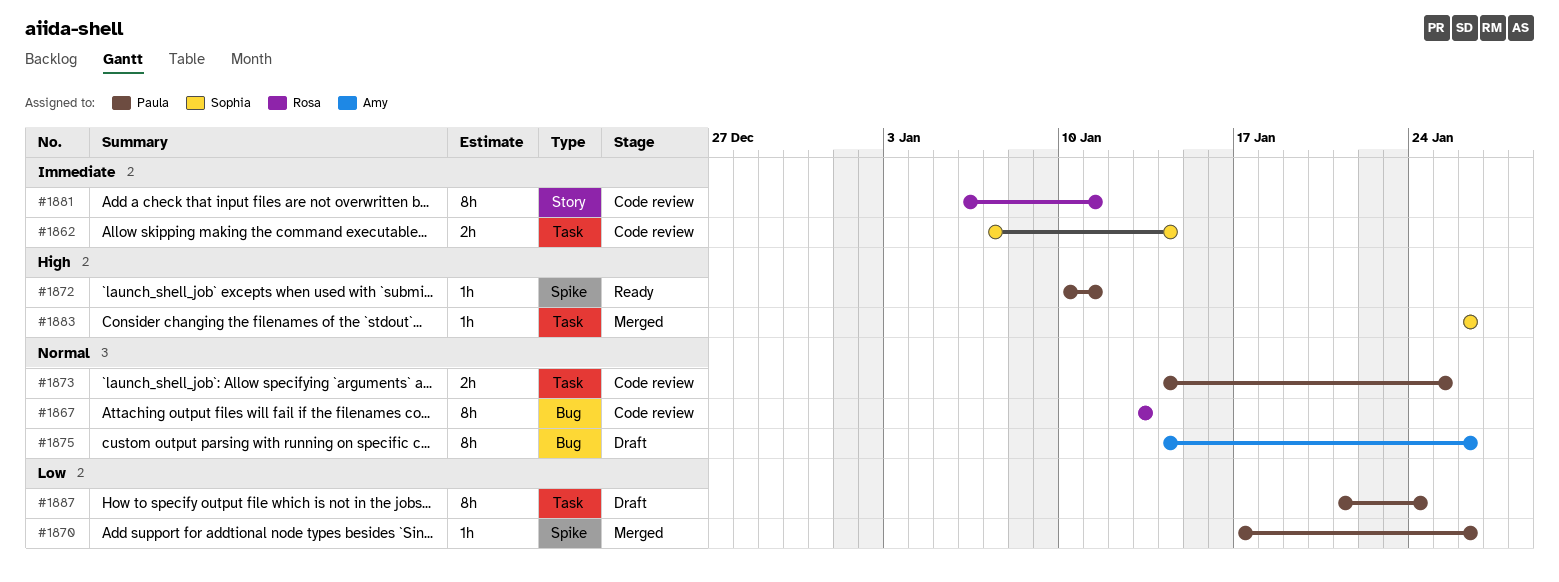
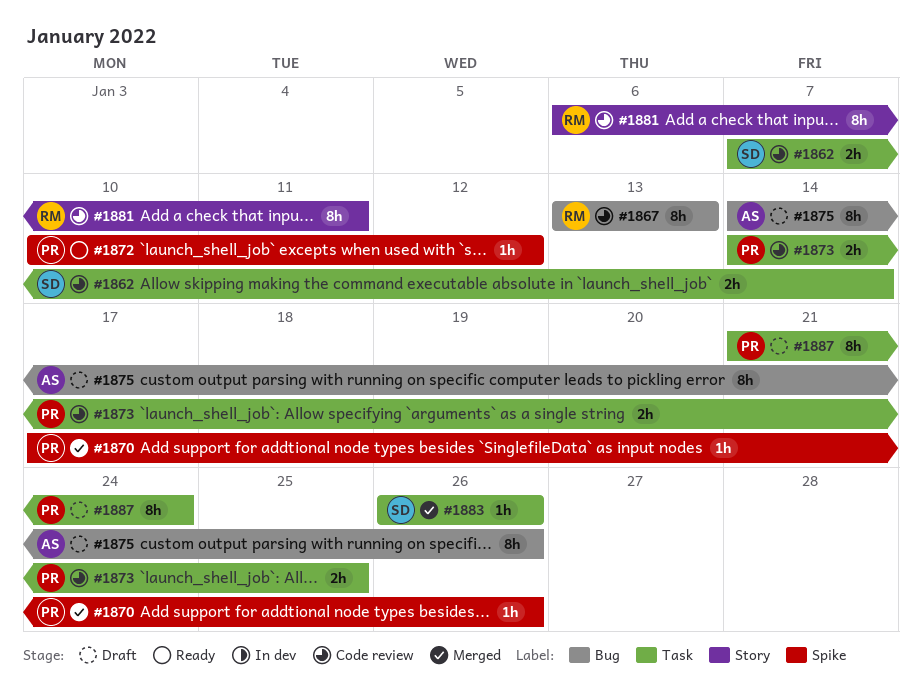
#1872, due: Jan 11 -> Jan 12

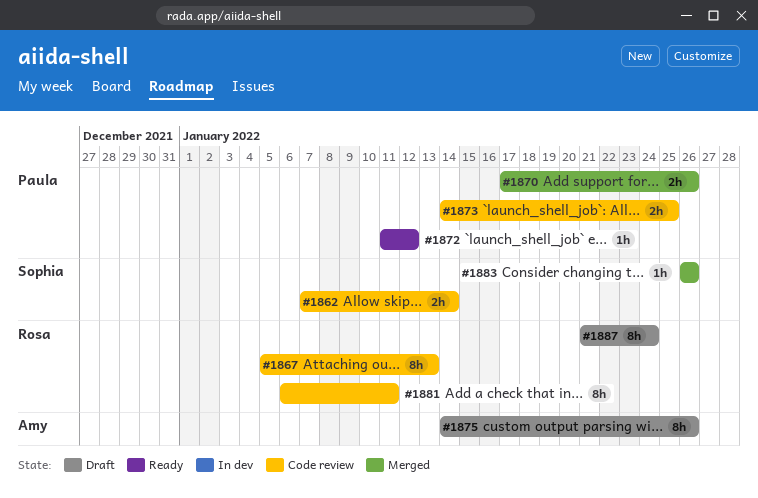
#1867, start: Jan 13 -> Jan 5
#1870, estimate: 1h -> 2h
#1872, start: Jan 10 -> Jan 11
#1887, owner: Paula -> Rosa

